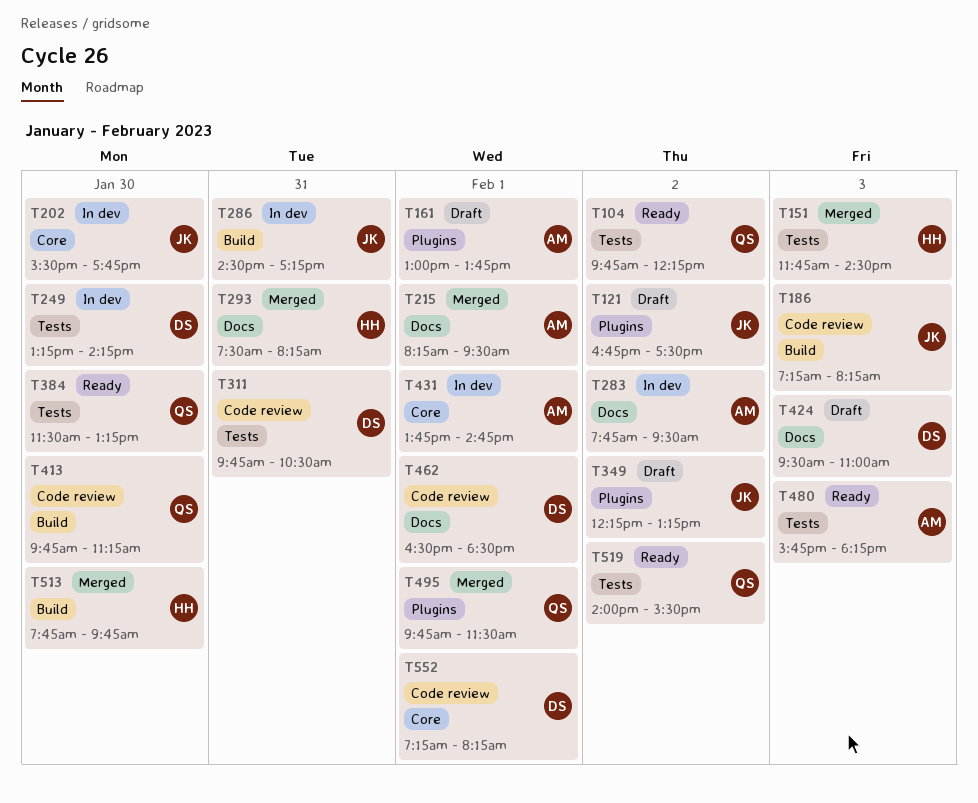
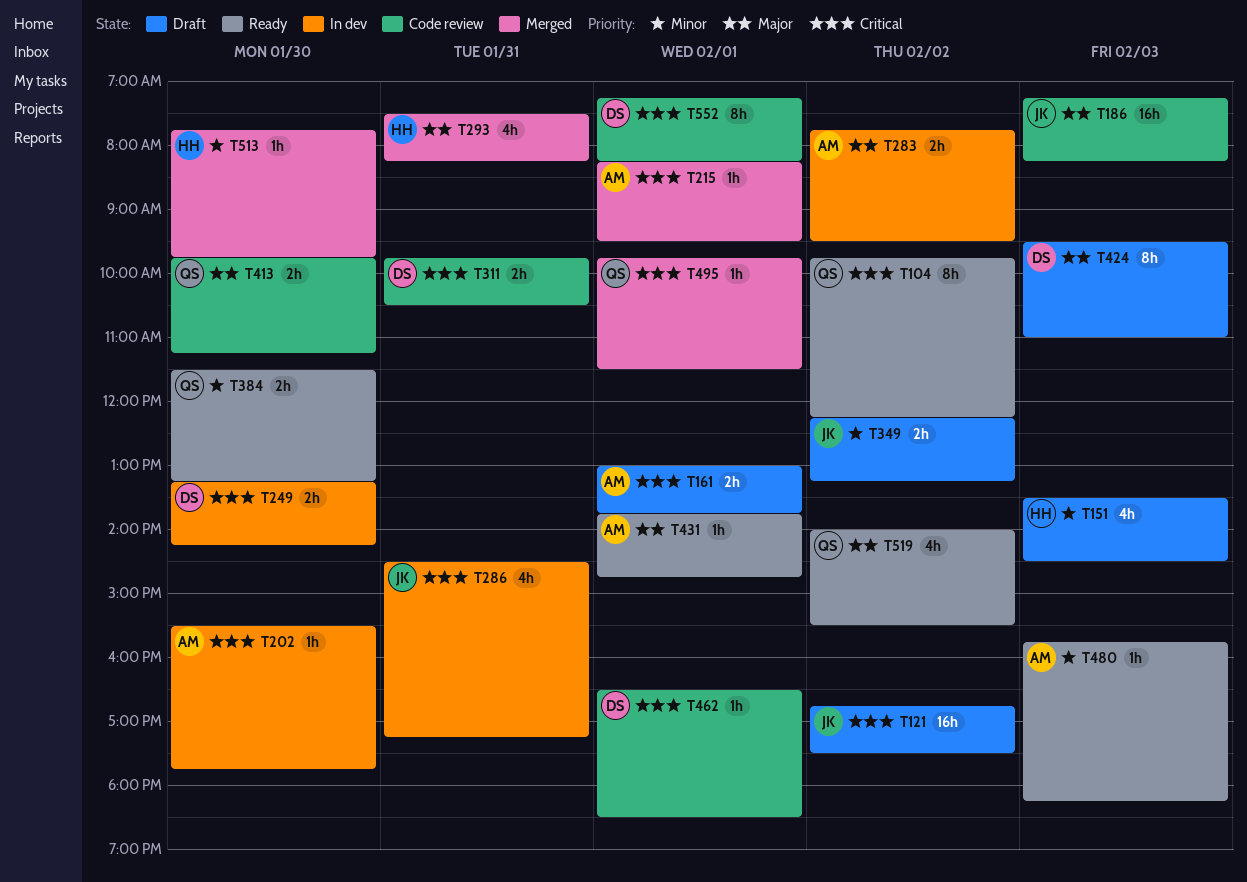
T151, status: Merged -> Draft
T151, begins: 11:45 -> 13:30
T202, owner: JK -> AM
T431, status: In dev -> Ready

